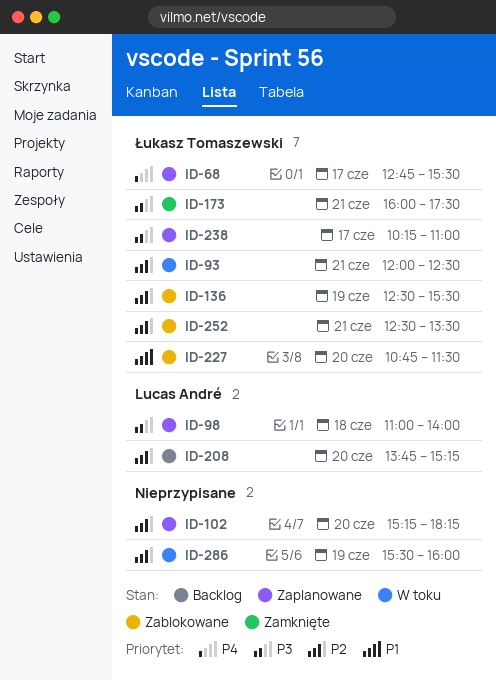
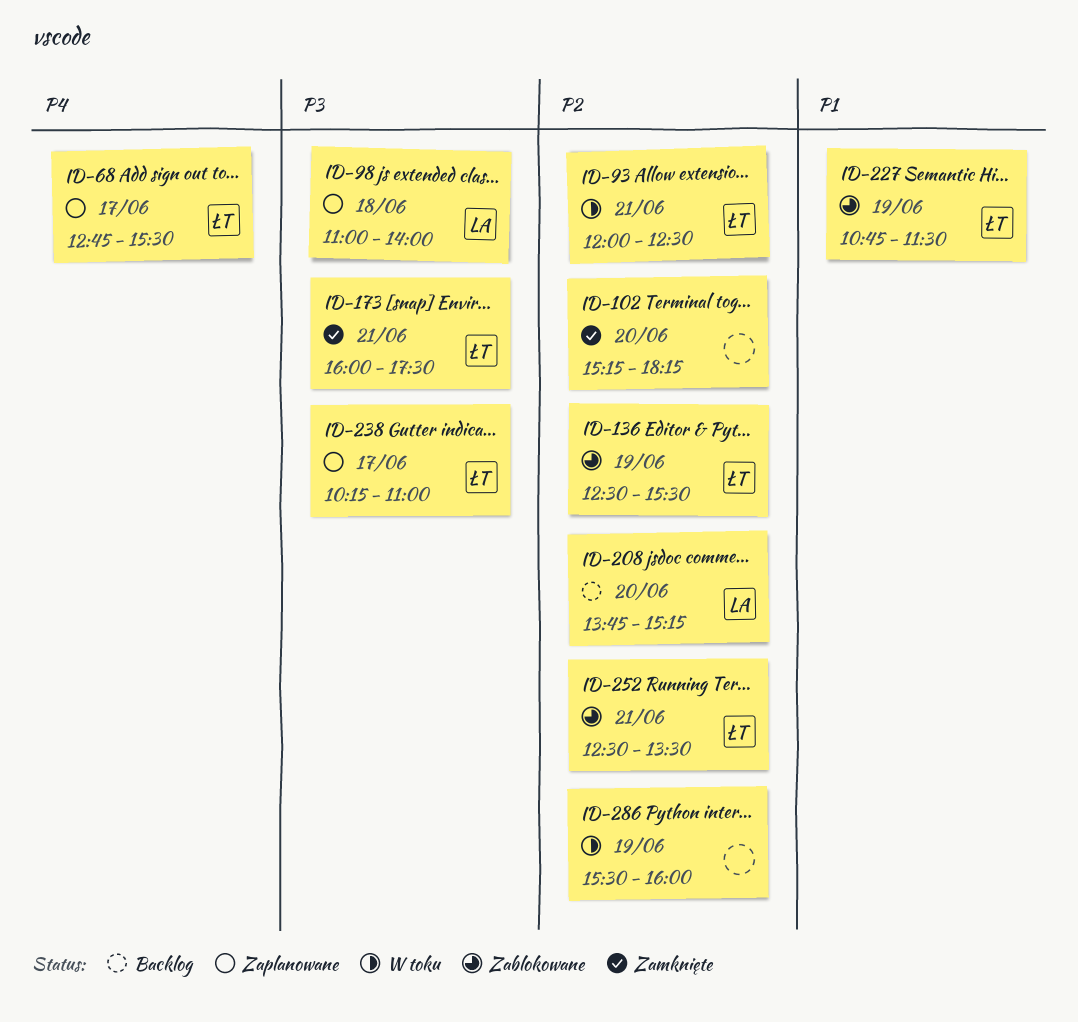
ID-102, status: Zaplanowane -> Zamknięte
ID-227, day: Jun 20 -> Jun 19

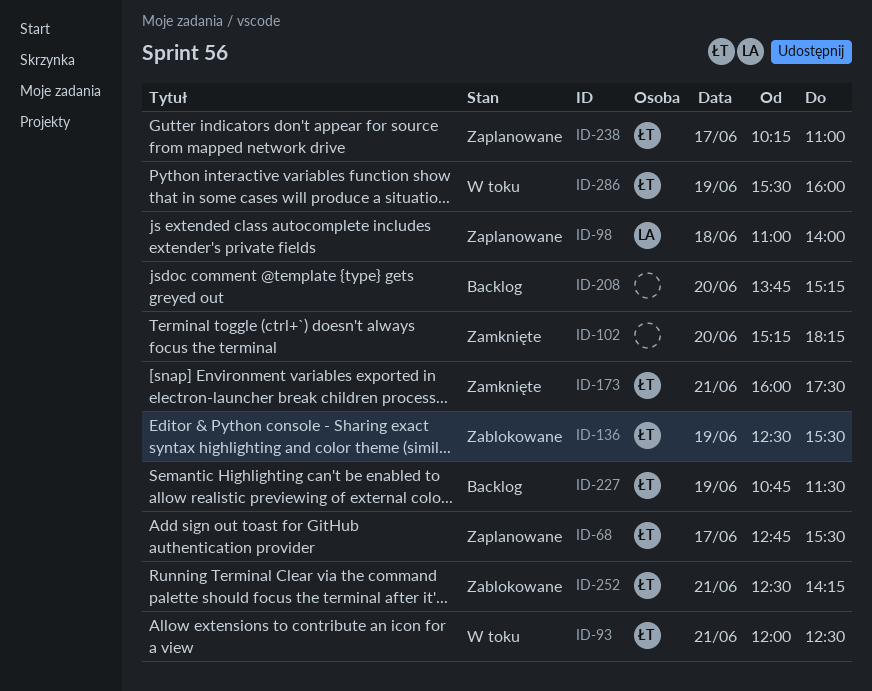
ID-208, owner: LA -> none
ID-227, status: Zablokowane -> Backlog
ID-252, ends: 13:30 -> 14:15
ID-286, owner: none -> ŁT

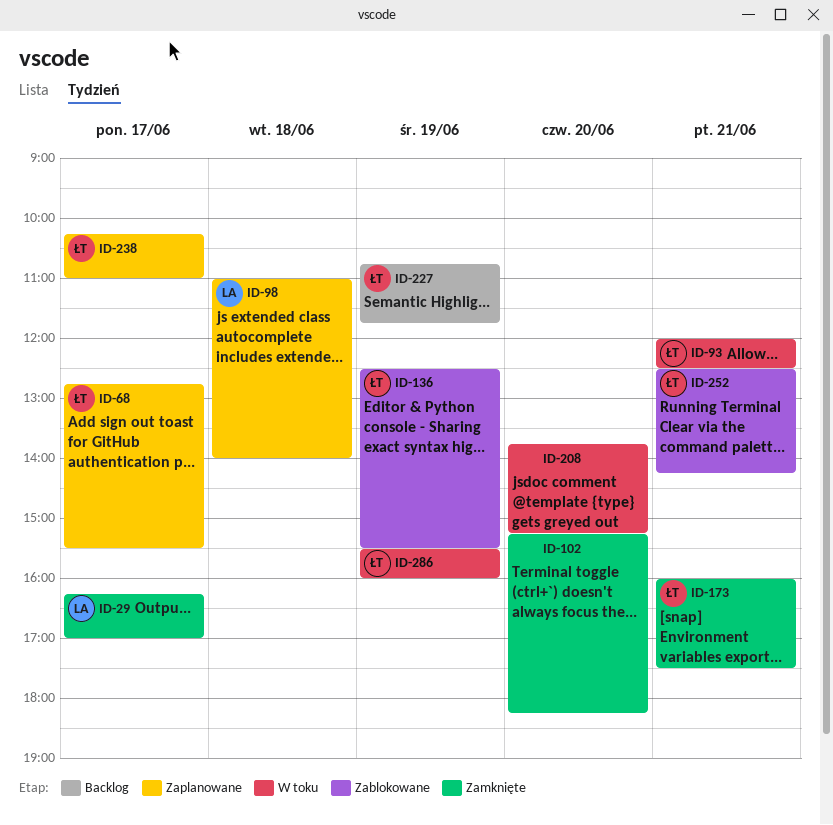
ID-29: none -> present
ID-208, status: Backlog -> W toku
ID-227, ends: 11:30 -> 11:45

